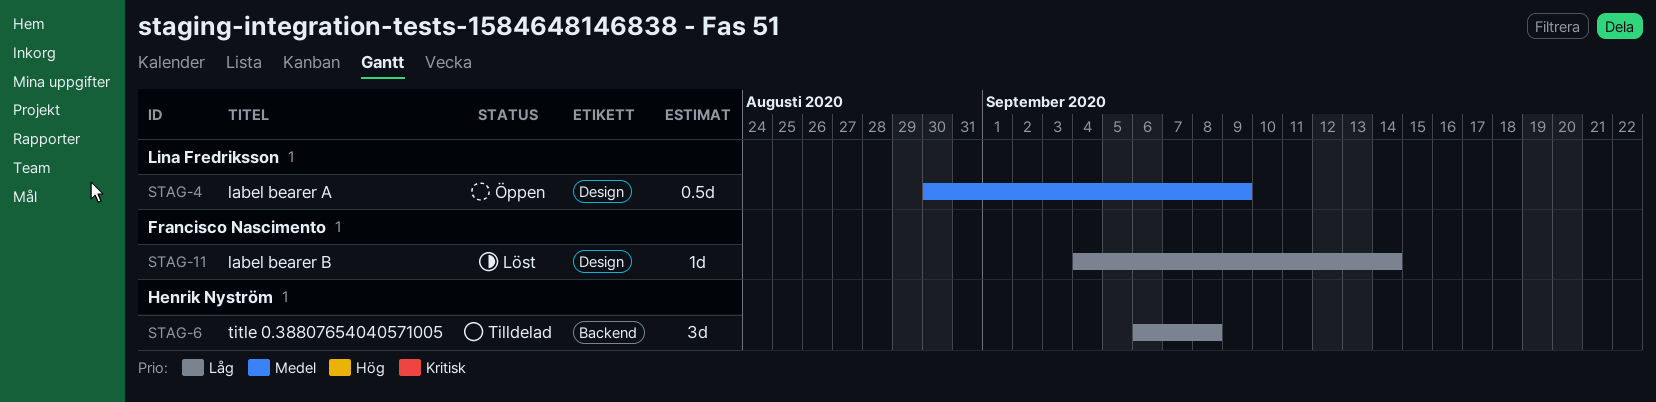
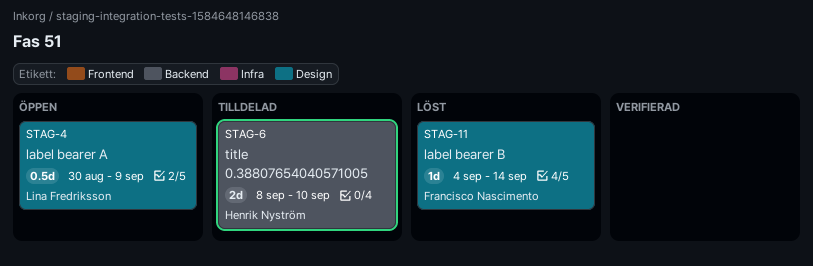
STAG-6, estimate: 3d -> 2d
STAG-6, start: Sep 6 -> Sep 8
STAG-6, due: Sep 8 -> Sep 10

